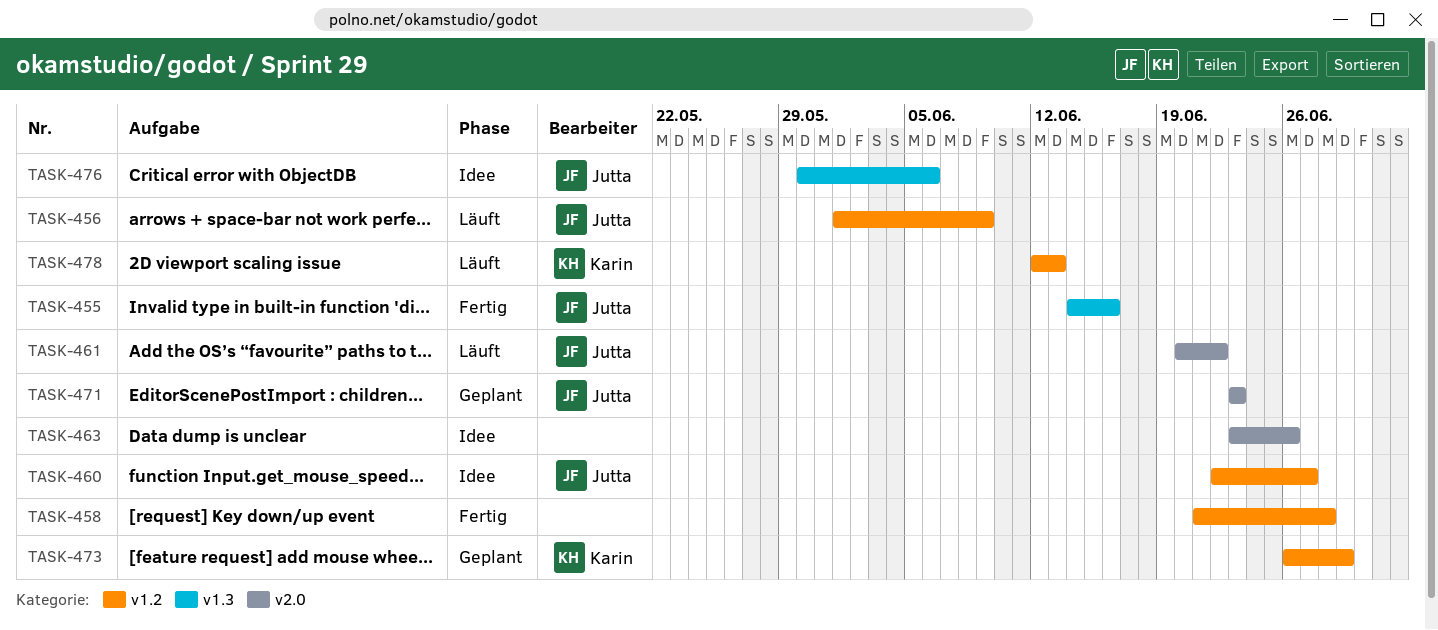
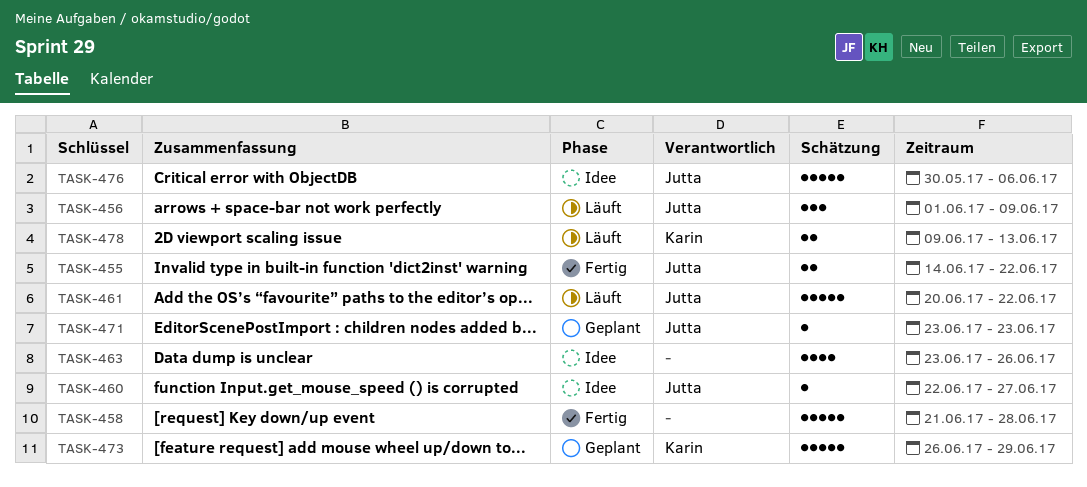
TASK-455, due: Jun 16 -> Jun 22
TASK-478, start: Jun 12 -> Jun 9

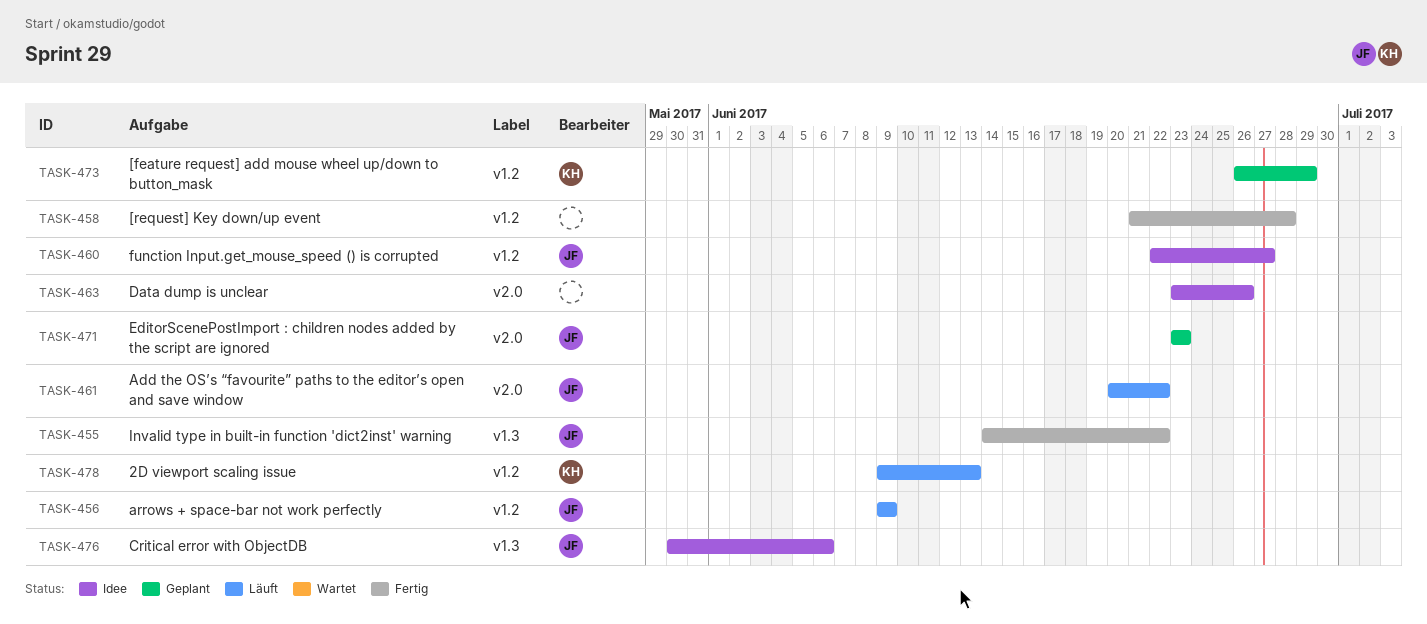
TASK-456, start: Jun 1 -> Jun 9

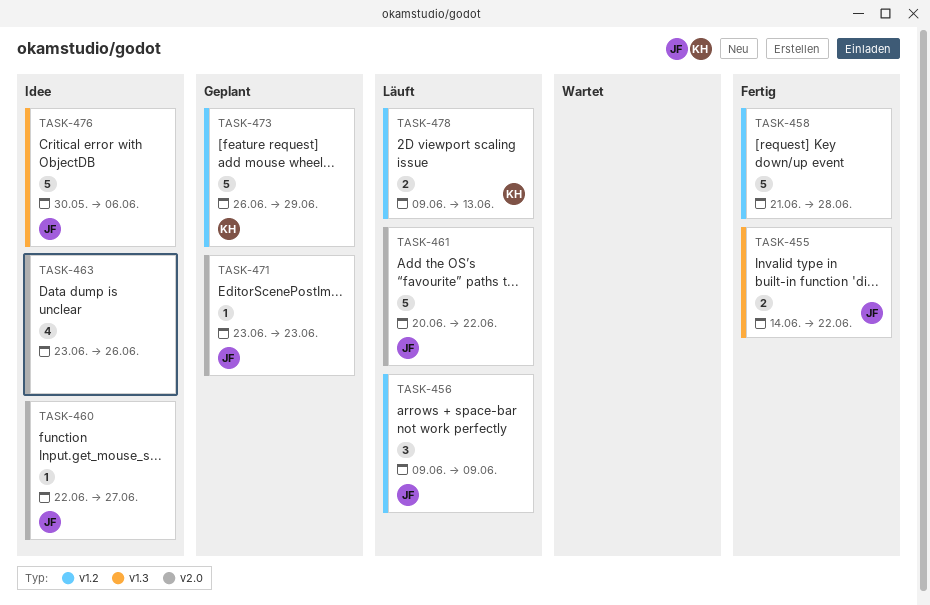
TASK-460, label: v1.2 -> v2.0

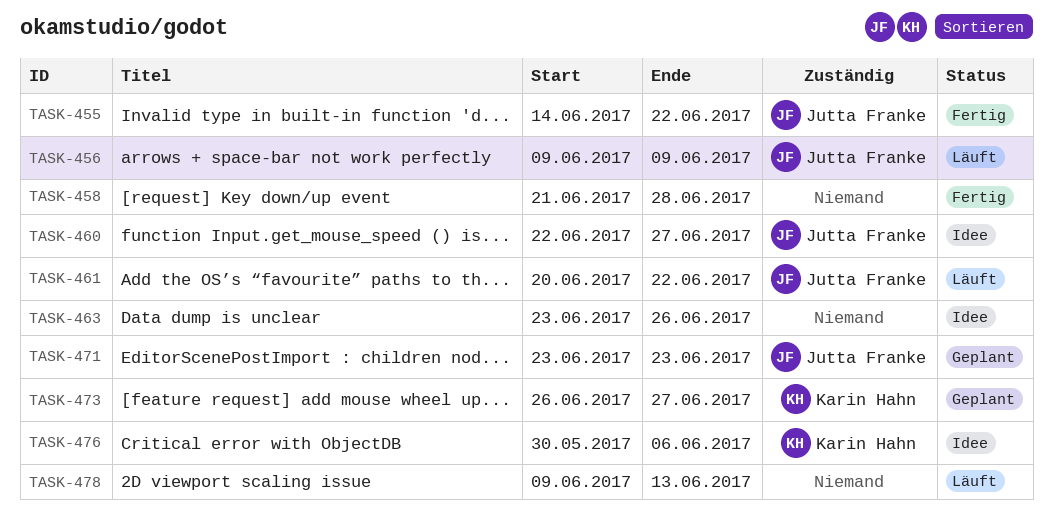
TASK-473, due: Jun 29 -> Jun 27
TASK-476, owner: Jutta Franke -> Karin Hahn
TASK-478, owner: Karin Hahn -> none

